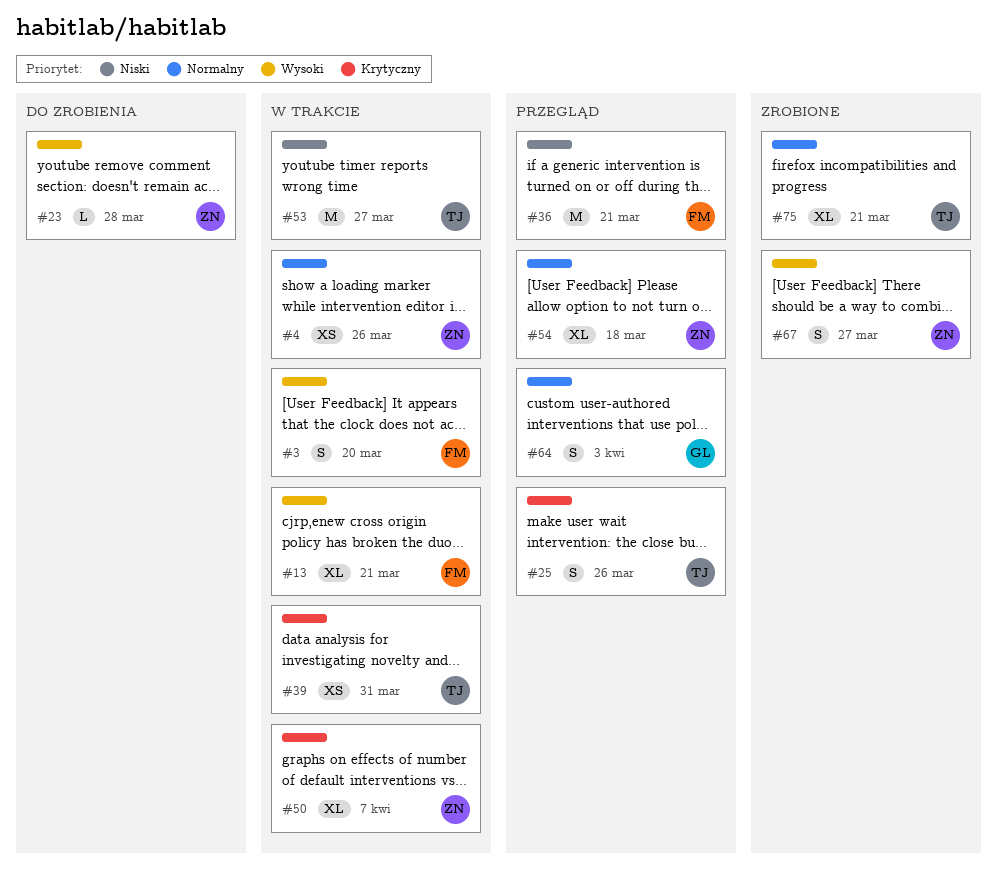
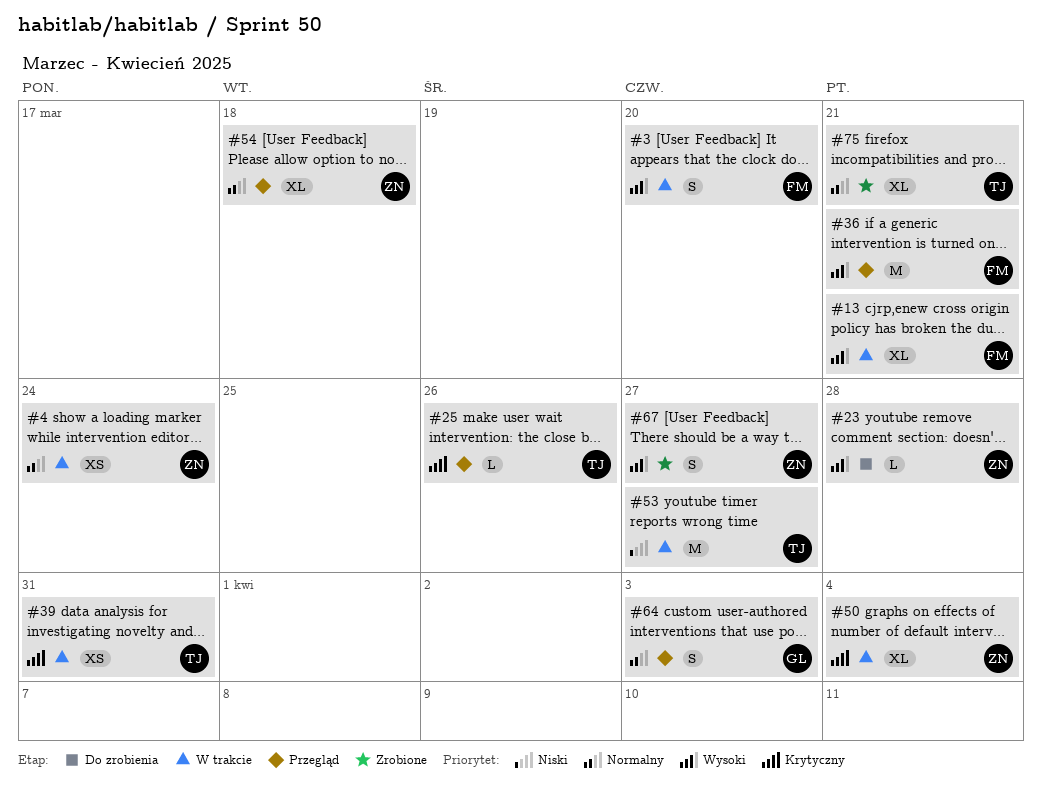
#4, due: Mar 26 -> Mar 24
#25, estimate: S -> L
#36, priority: Niski -> Wysoki
#50, due: Apr 7 -> Apr 4

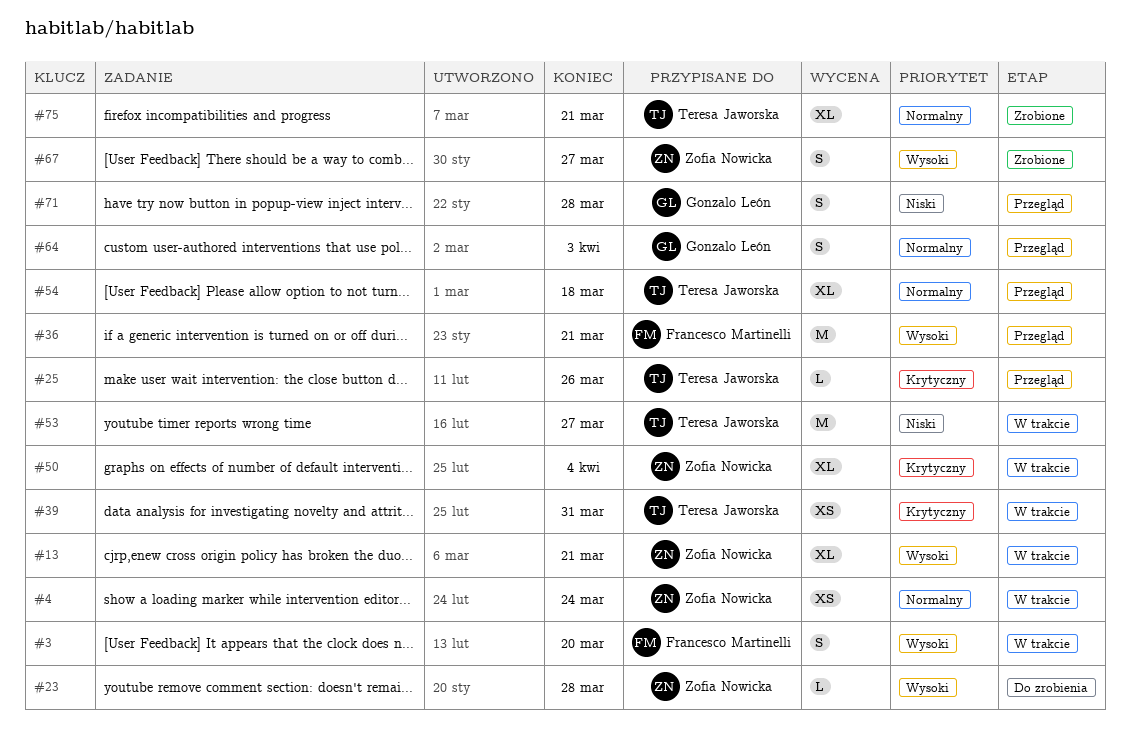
#13, owner: Francesco Martinelli -> Zofia Nowicka
#54, owner: Zofia Nowicka -> Teresa Jaworska
#71: none -> present

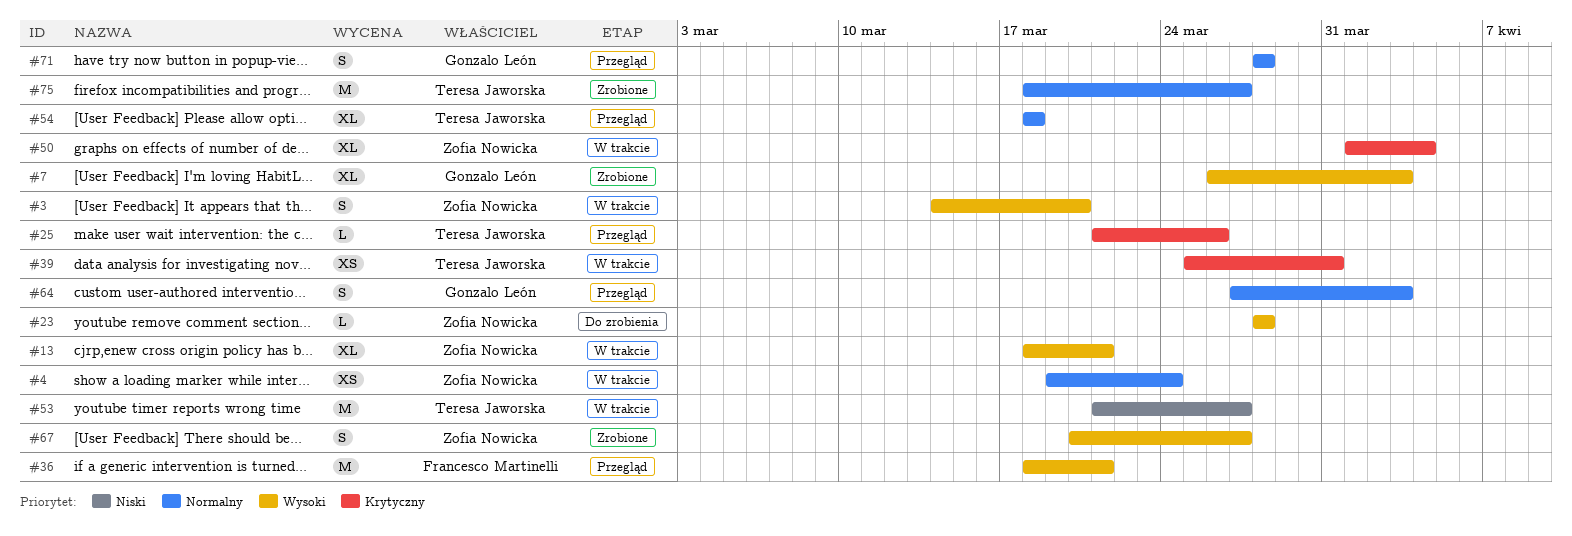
#3, owner: Francesco Martinelli -> Zofia Nowicka
#7: none -> present
#71, priority: Niski -> Normalny
#75, estimate: XL -> M
#75, due: Mar 21 -> Mar 27

